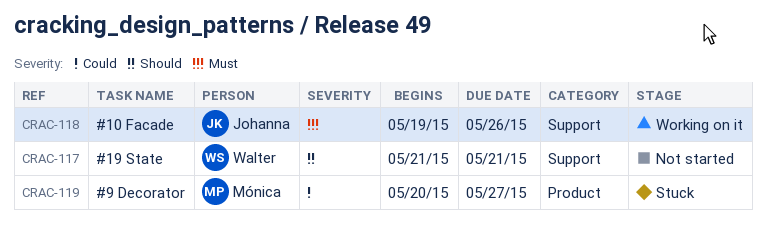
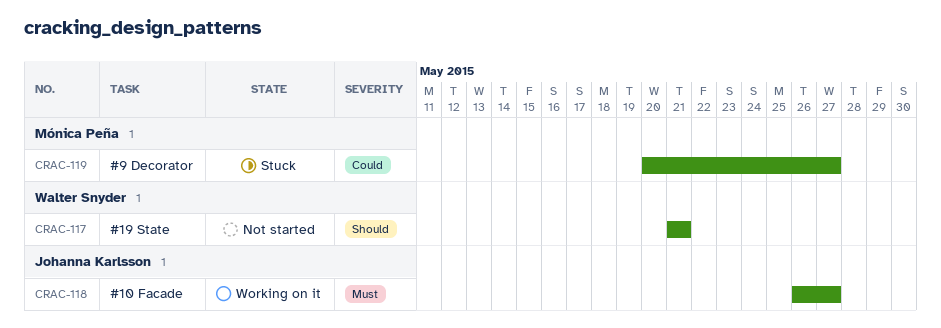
CRAC-118, start: May 19 -> May 26
CRAC-118, due: May 26 -> May 27

